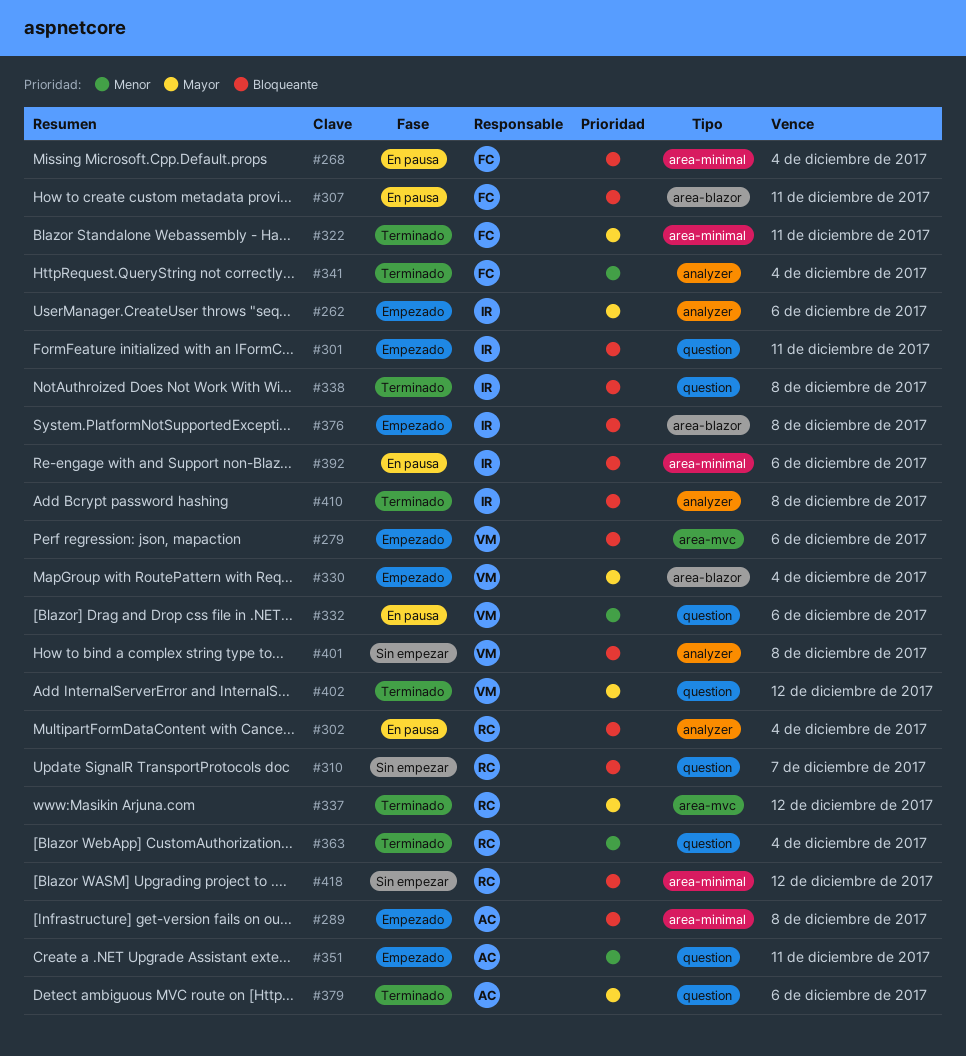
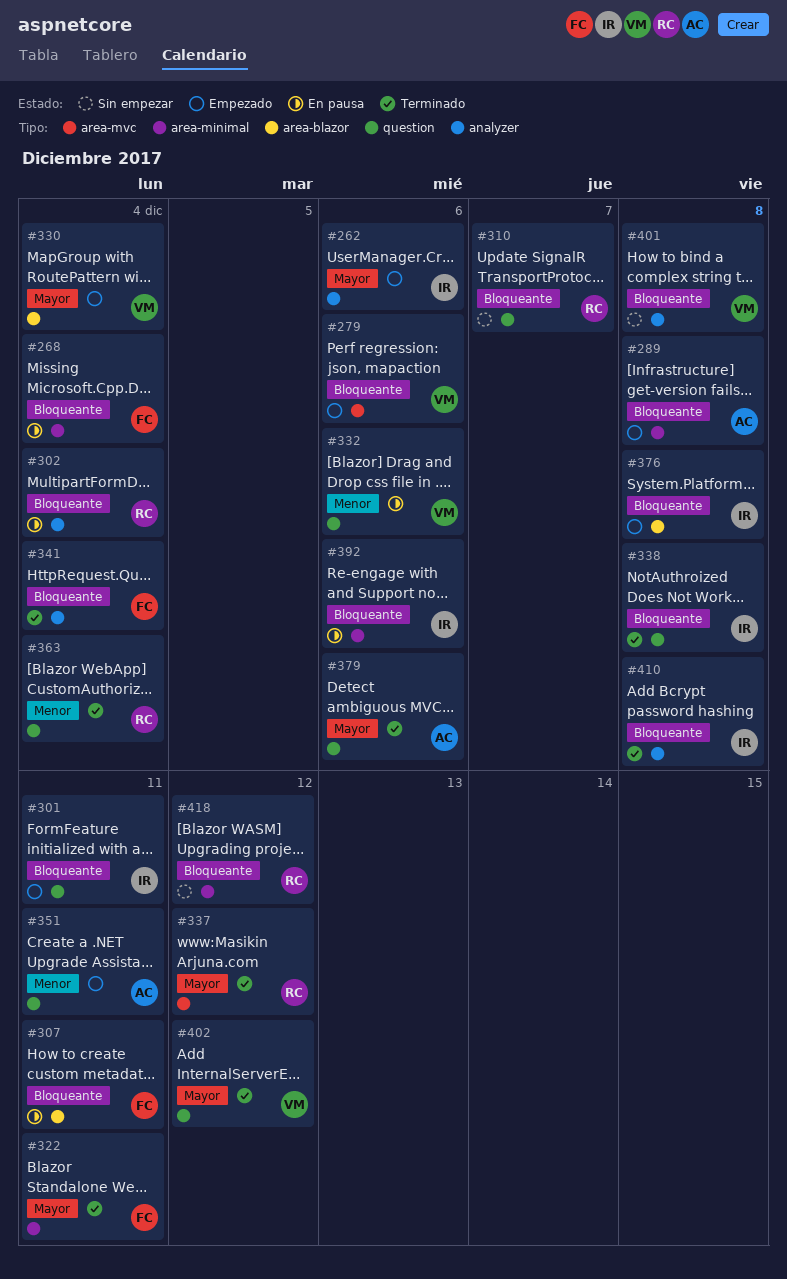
#341, priority: Menor -> Bloqueante

